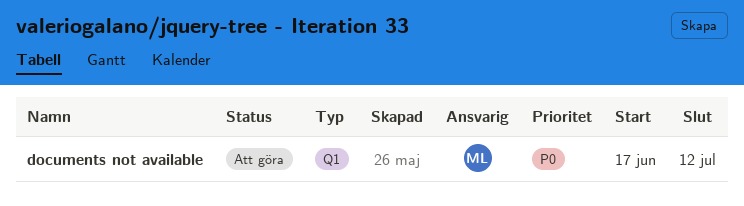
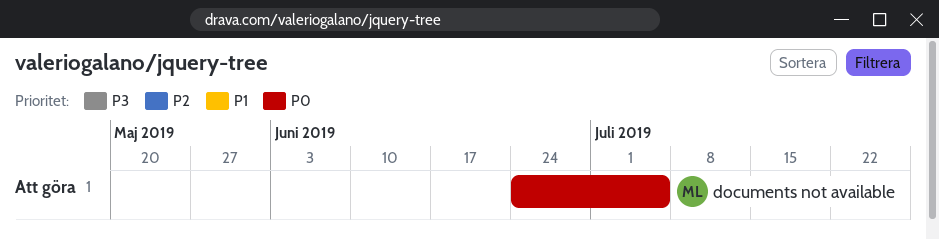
documents not available, start: Jun 17 -> Jun 24
documents not available, due: Jul 12 -> Jul 5

